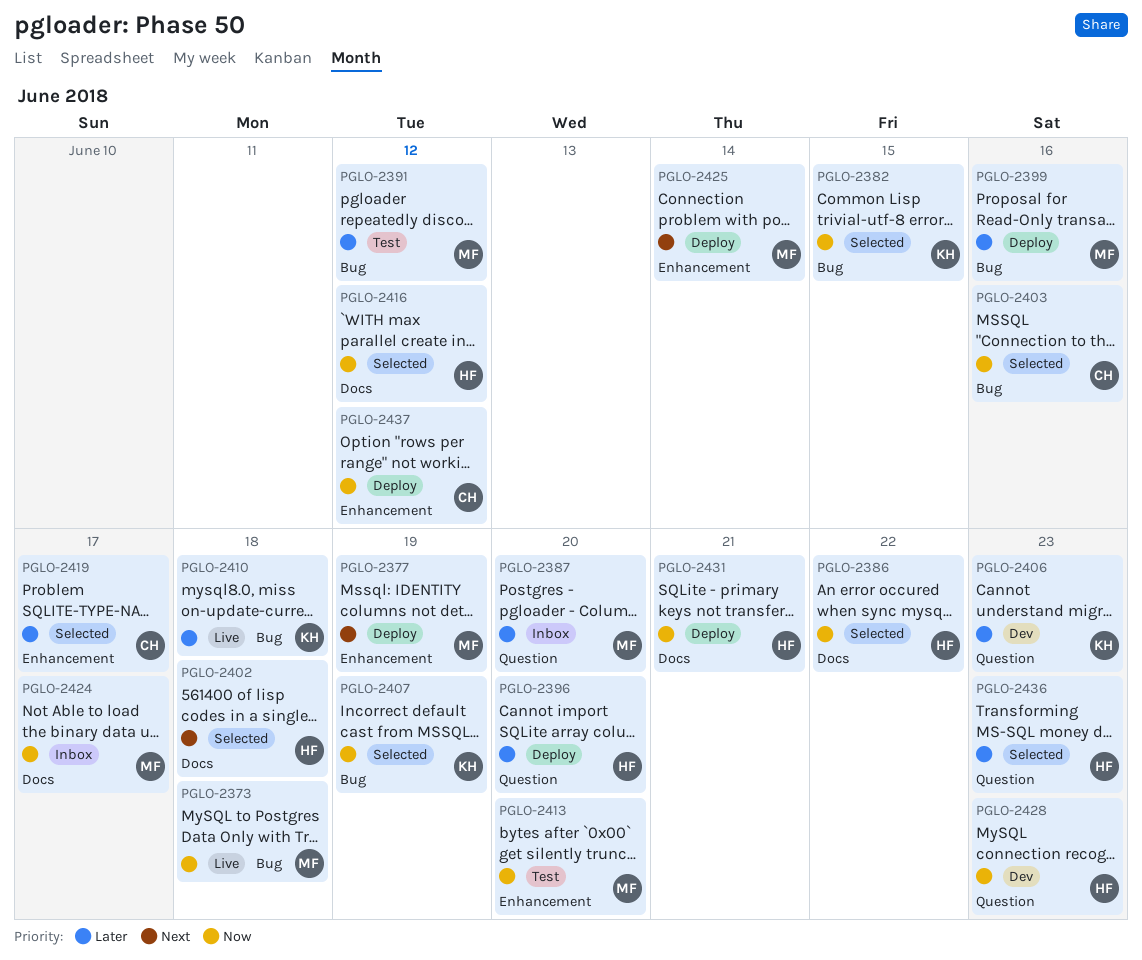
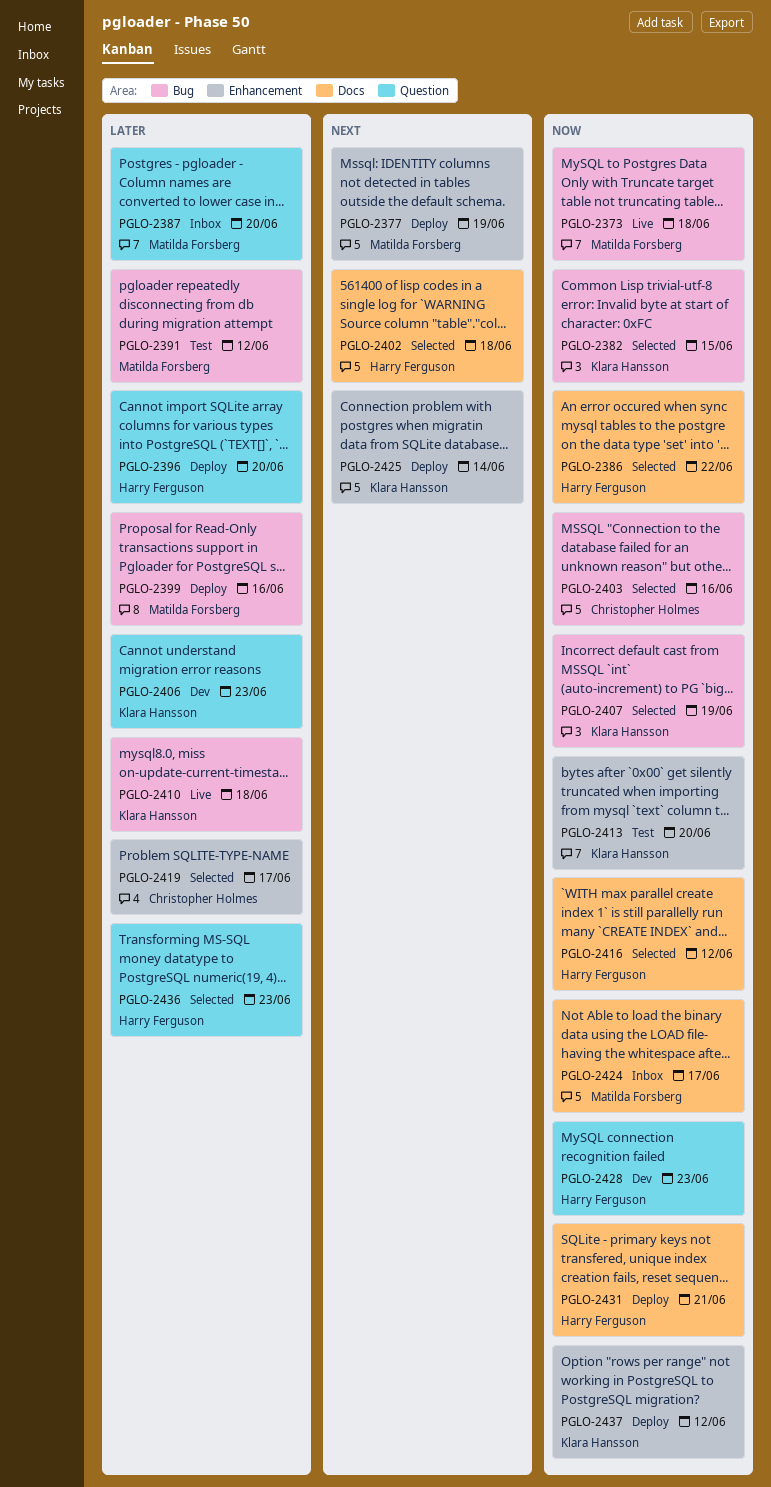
PGLO-2413, owner: Matilda Forsberg -> Klara Hansson
PGLO-2425, owner: Matilda Forsberg -> Klara Hansson
PGLO-2437, owner: Christopher Holmes -> Klara Hansson

